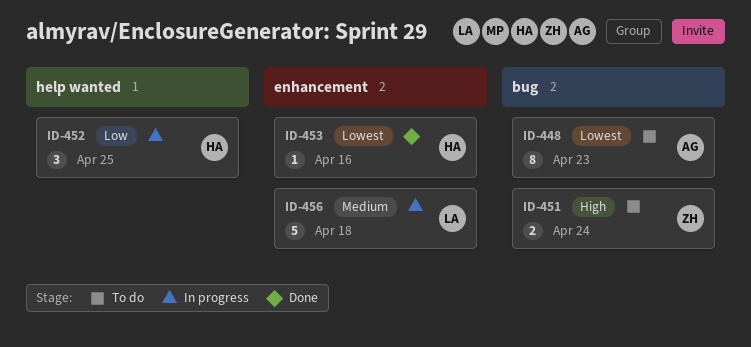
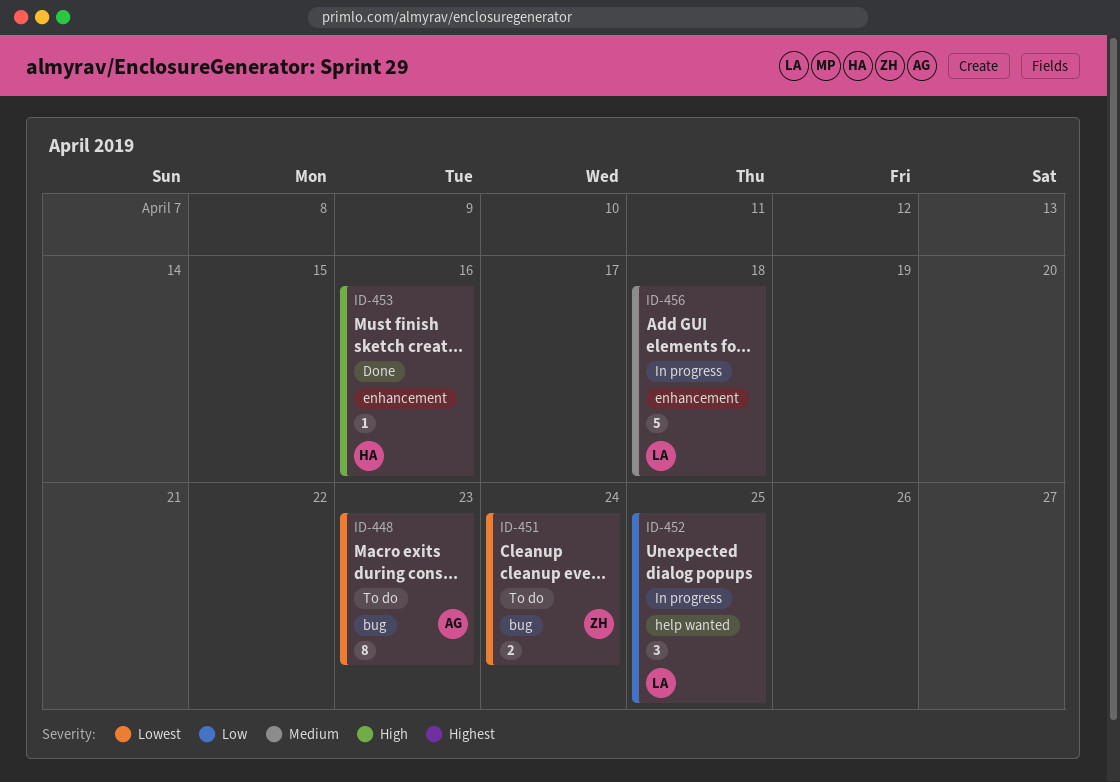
ID-451, priority: High -> Lowest
ID-452, owner: HA -> LA
ID-453, priority: Lowest -> High

